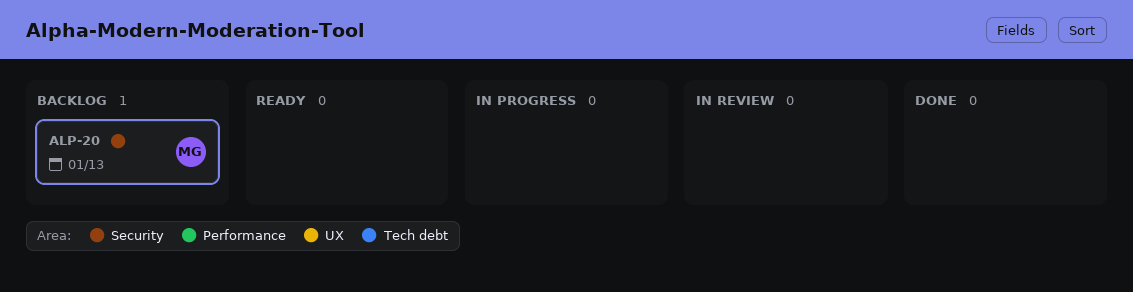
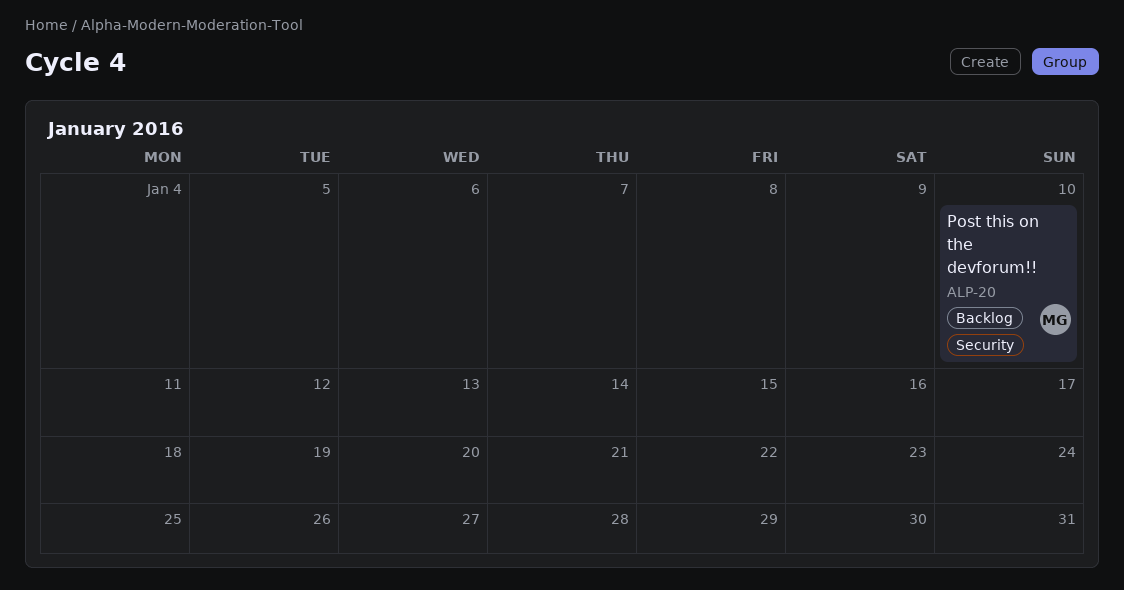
ALP-20, due: Jan 13 -> Jan 10

